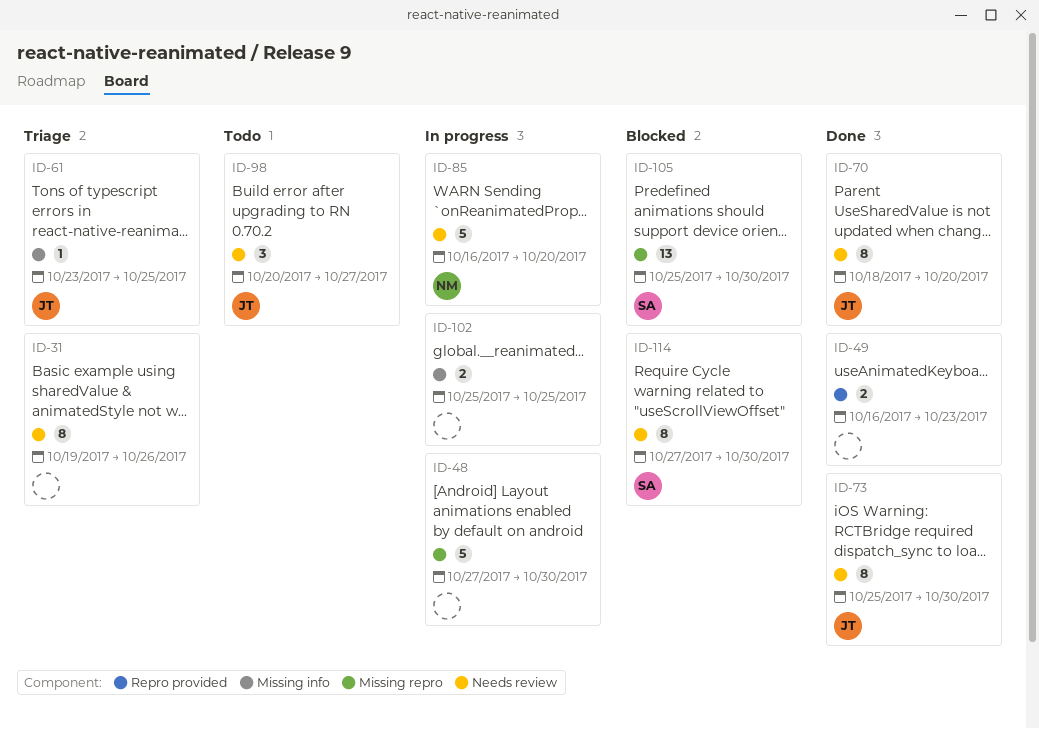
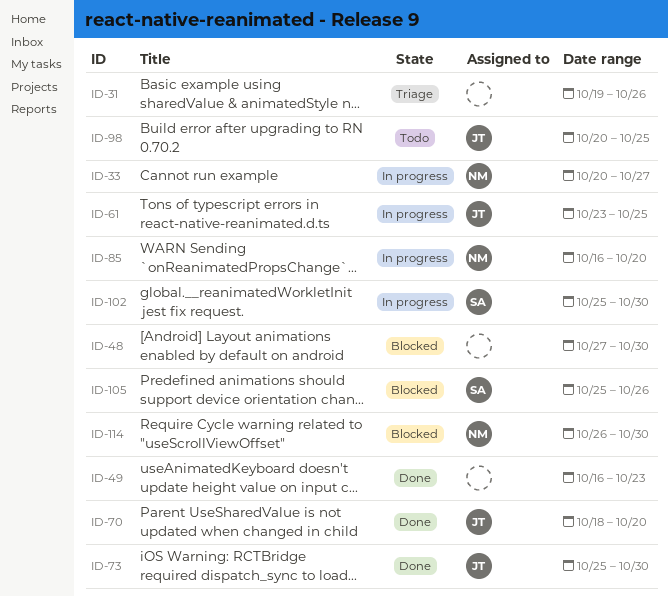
ID-33: none -> present
ID-48, status: In progress -> Blocked
ID-61, status: Triage -> In progress
ID-98, due: Oct 27 -> Oct 25
ID-102, owner: none -> SA
ID-102, due: Oct 25 -> Oct 30
ID-105, due: Oct 30 -> Oct 26
ID-114, owner: SA -> NM
ID-114, start: Oct 27 -> Oct 26

